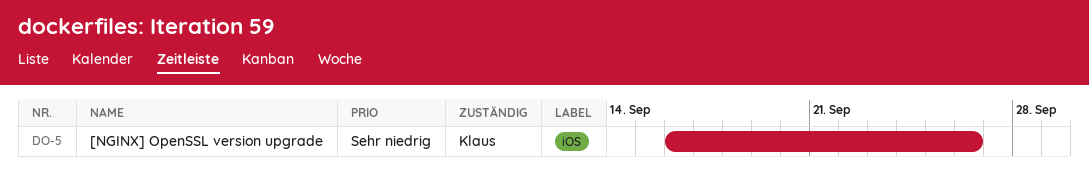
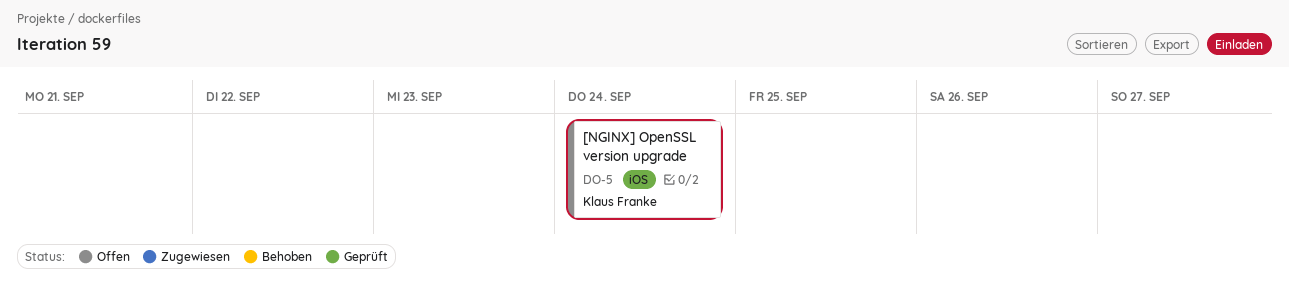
DO-5, due: Sep 26 -> Sep 24

